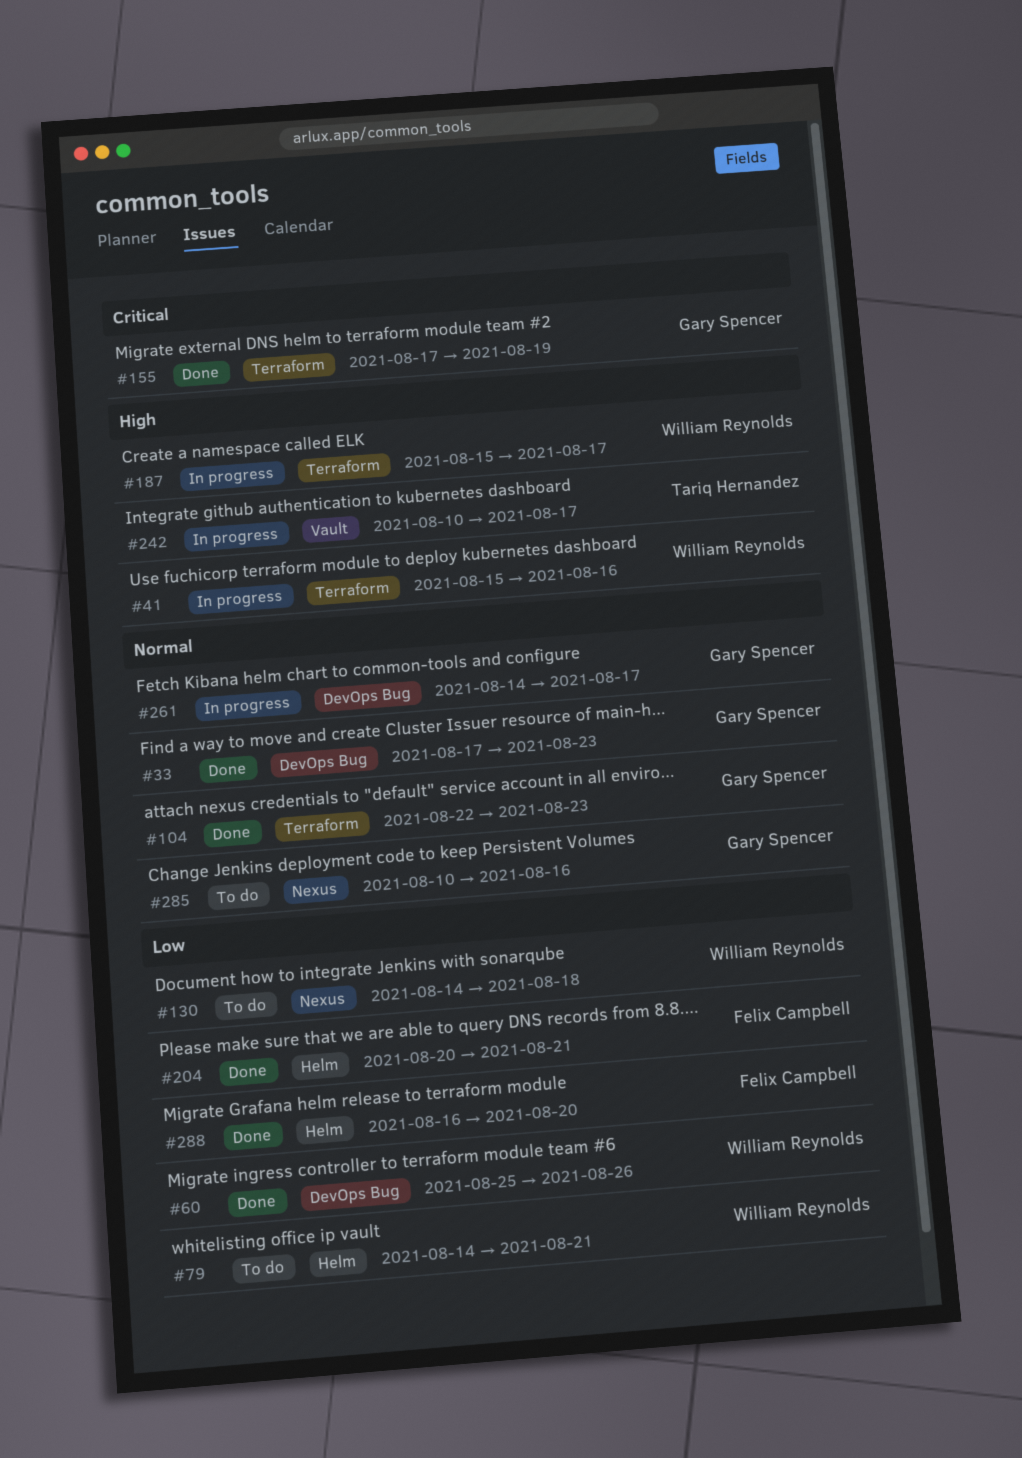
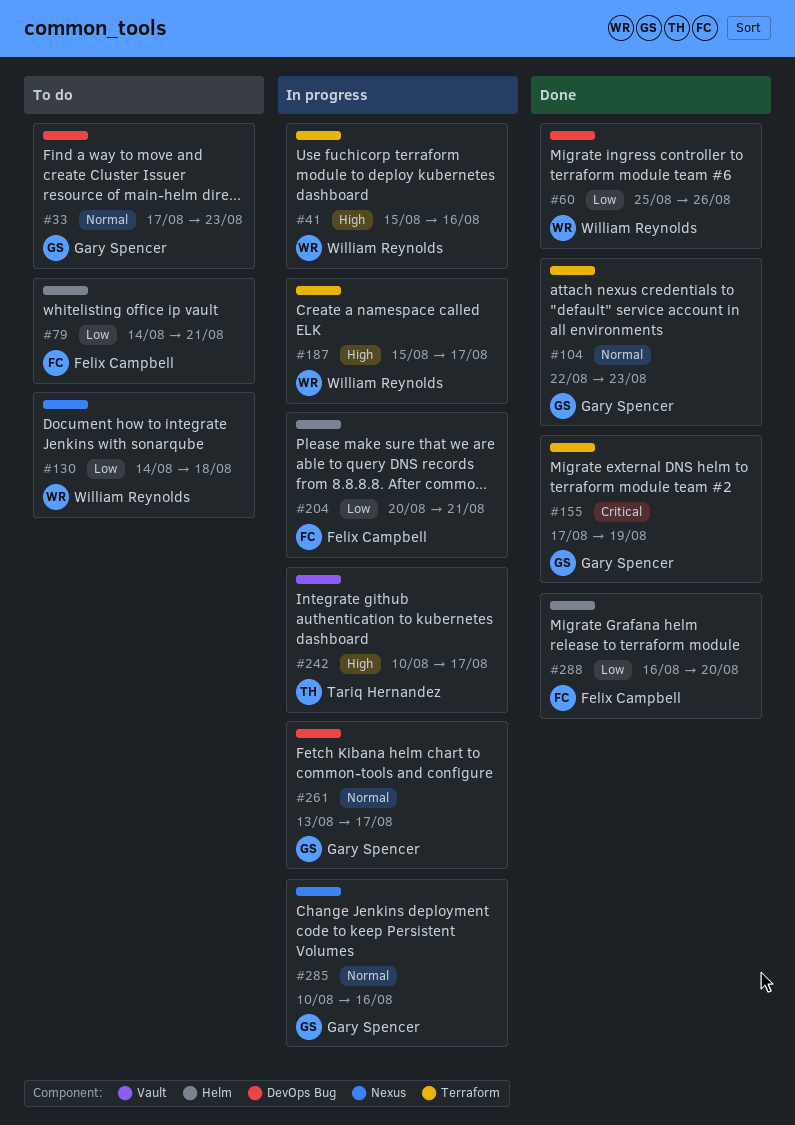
#33, status: Done -> To do
#79, owner: William Reynolds -> Felix Campbell
#204, status: Done -> In progress
#261, start: Aug 14 -> Aug 13
#285, status: To do -> In progress

